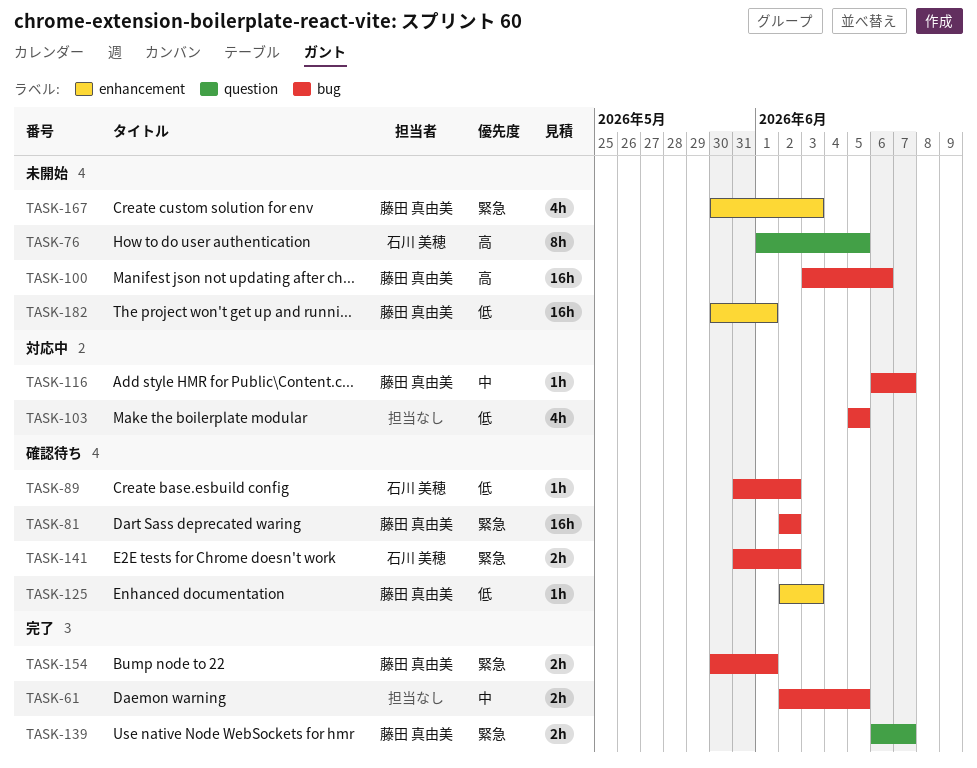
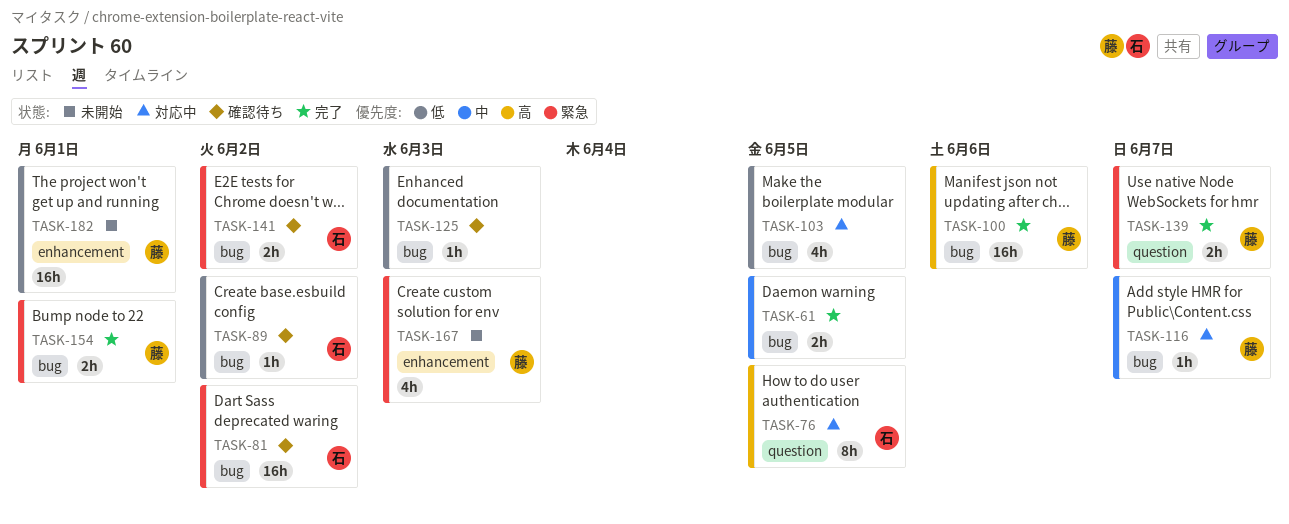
TASK-76, status: 未開始 -> 対応中
TASK-81, owner: 藤田 真由美 -> 石川 美穂
TASK-100, status: 未開始 -> 完了
TASK-125, owner: 藤田 真由美 -> none
TASK-125, label: enhancement -> bug

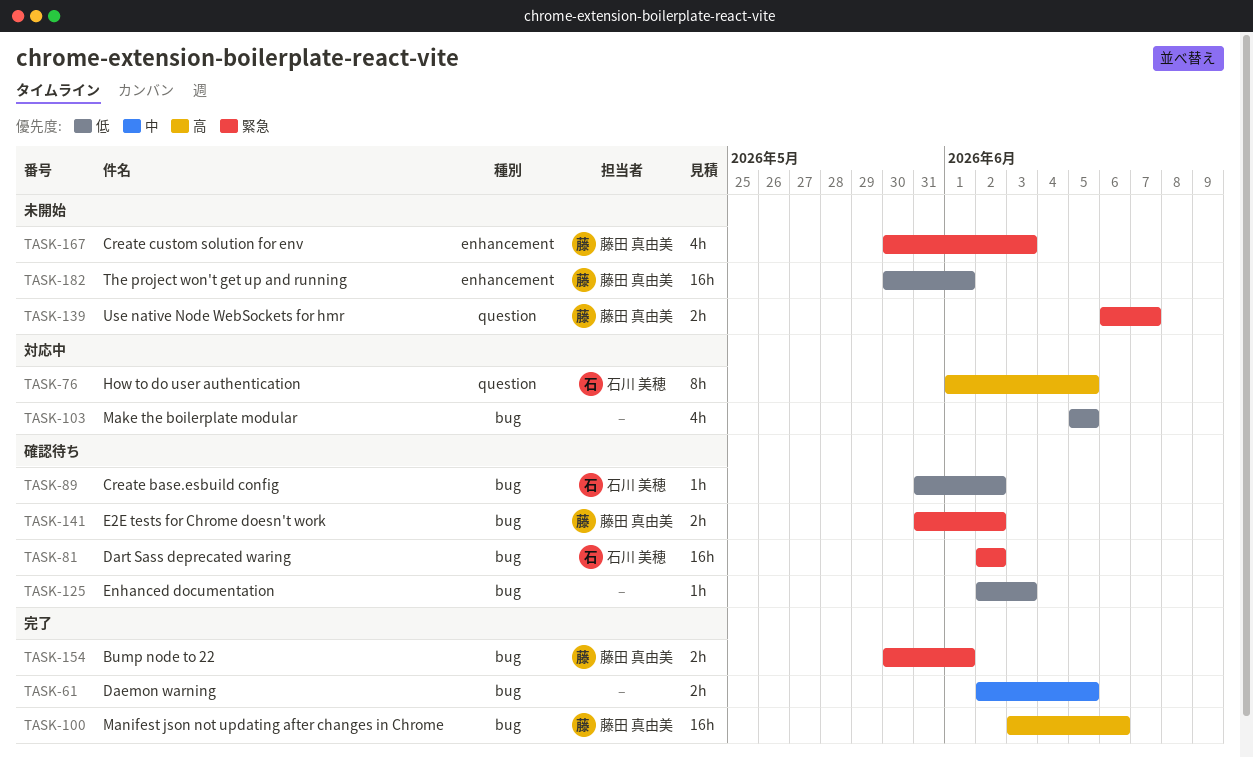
TASK-116: present -> none
TASK-139, status: 完了 -> 未開始
TASK-141, owner: 石川 美穂 -> 藤田 真由美

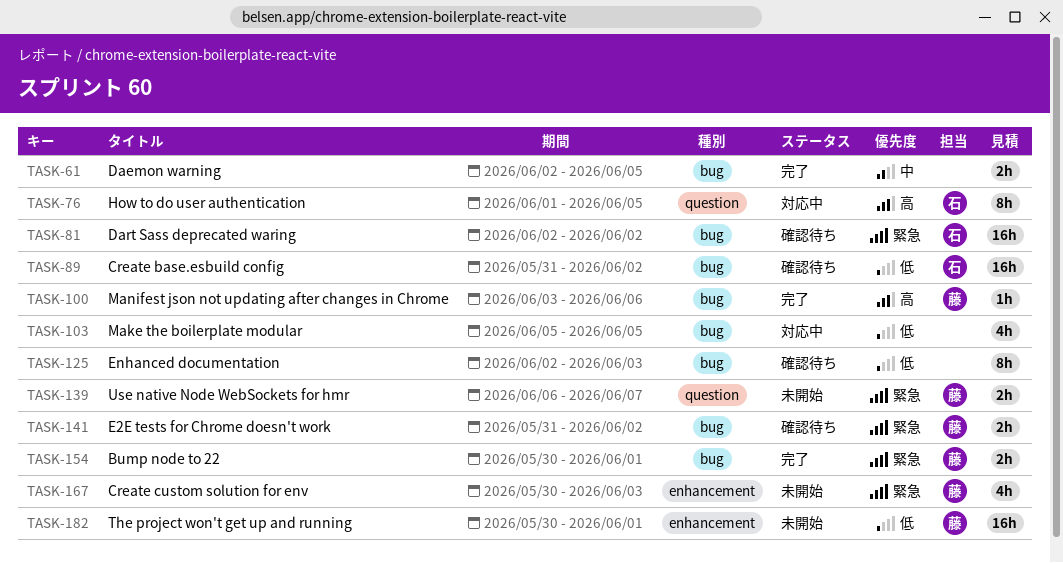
TASK-89, estimate: 1h -> 16h
TASK-100, estimate: 16h -> 1h
TASK-125, estimate: 1h -> 8h

